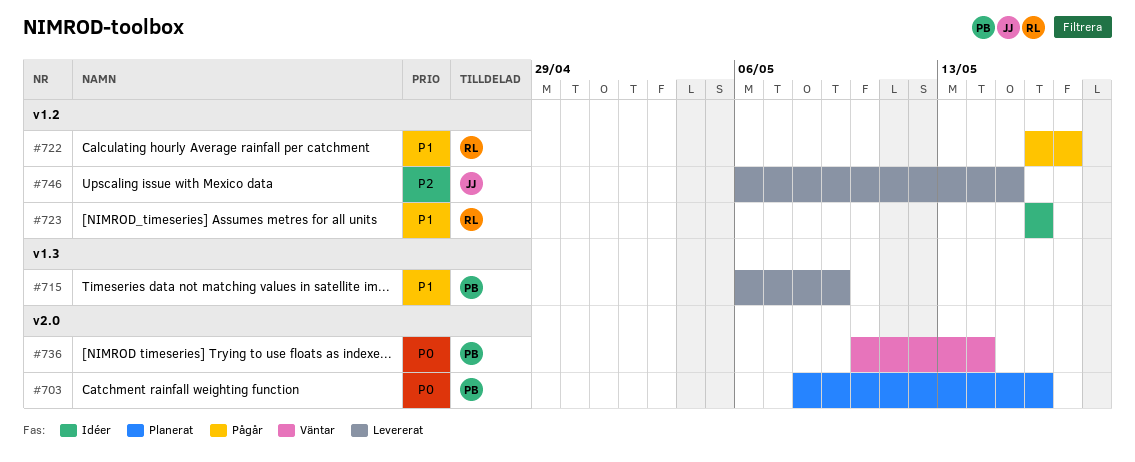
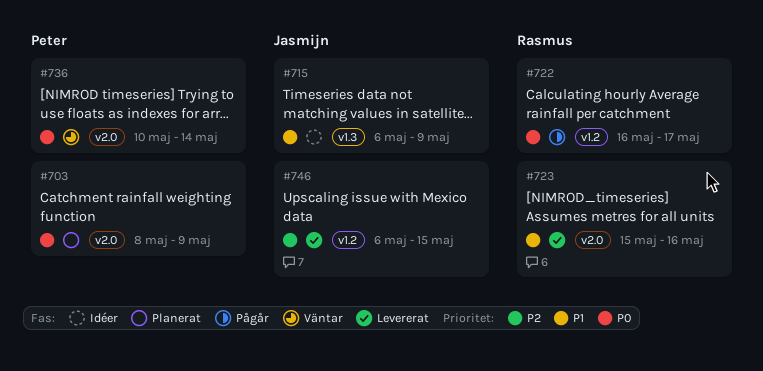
#703, due: May 16 -> May 9
#715, status: Levererat -> Idéer
#715, owner: Peter -> Jasmijn
#722, priority: P1 -> P0
#723, status: Idéer -> Levererat
#723, label: v1.2 -> v2.0
#723, start: May 16 -> May 15

